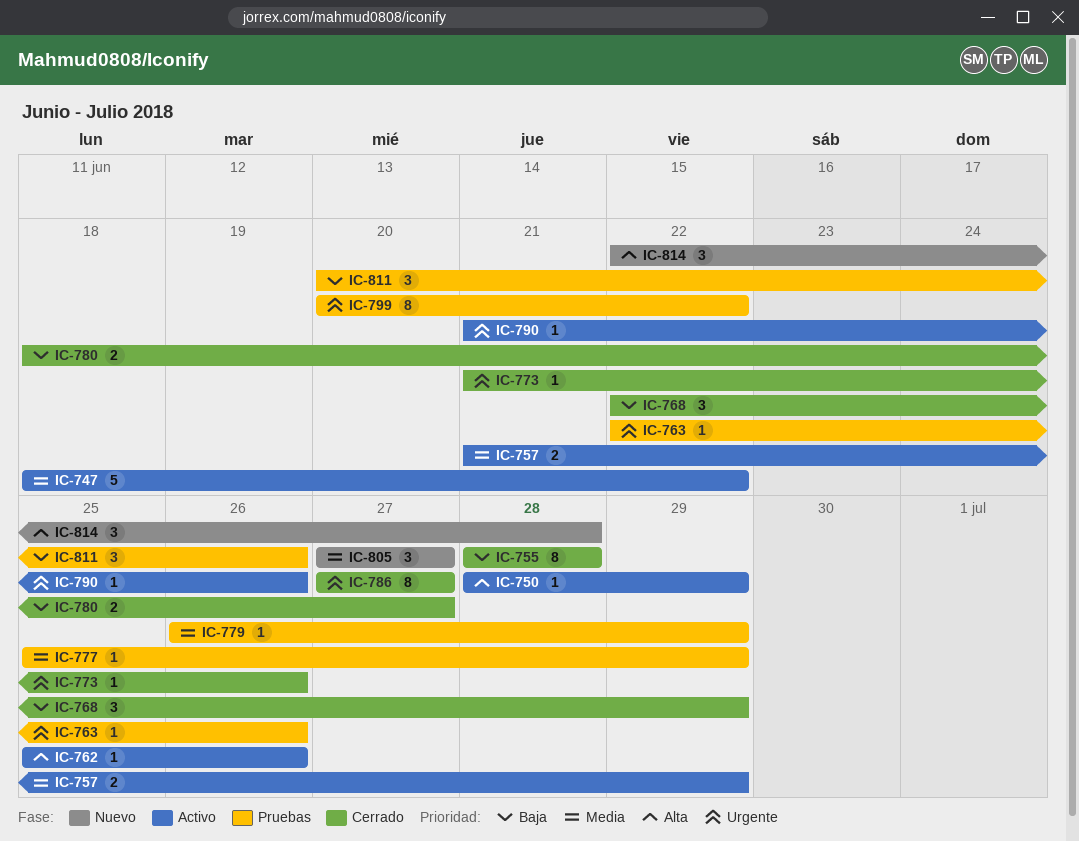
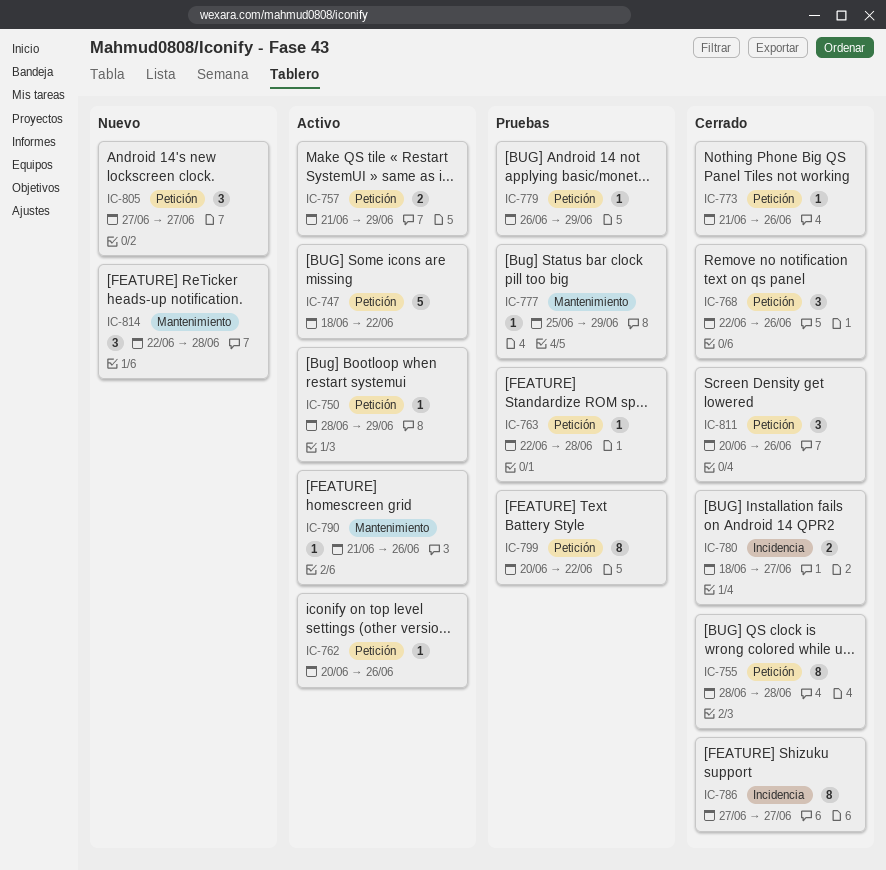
IC-762, start: Jun 25 -> Jun 20
IC-763, due: Jun 26 -> Jun 28
IC-768, due: Jun 29 -> Jun 26
IC-811, status: Pruebas -> Cerrado

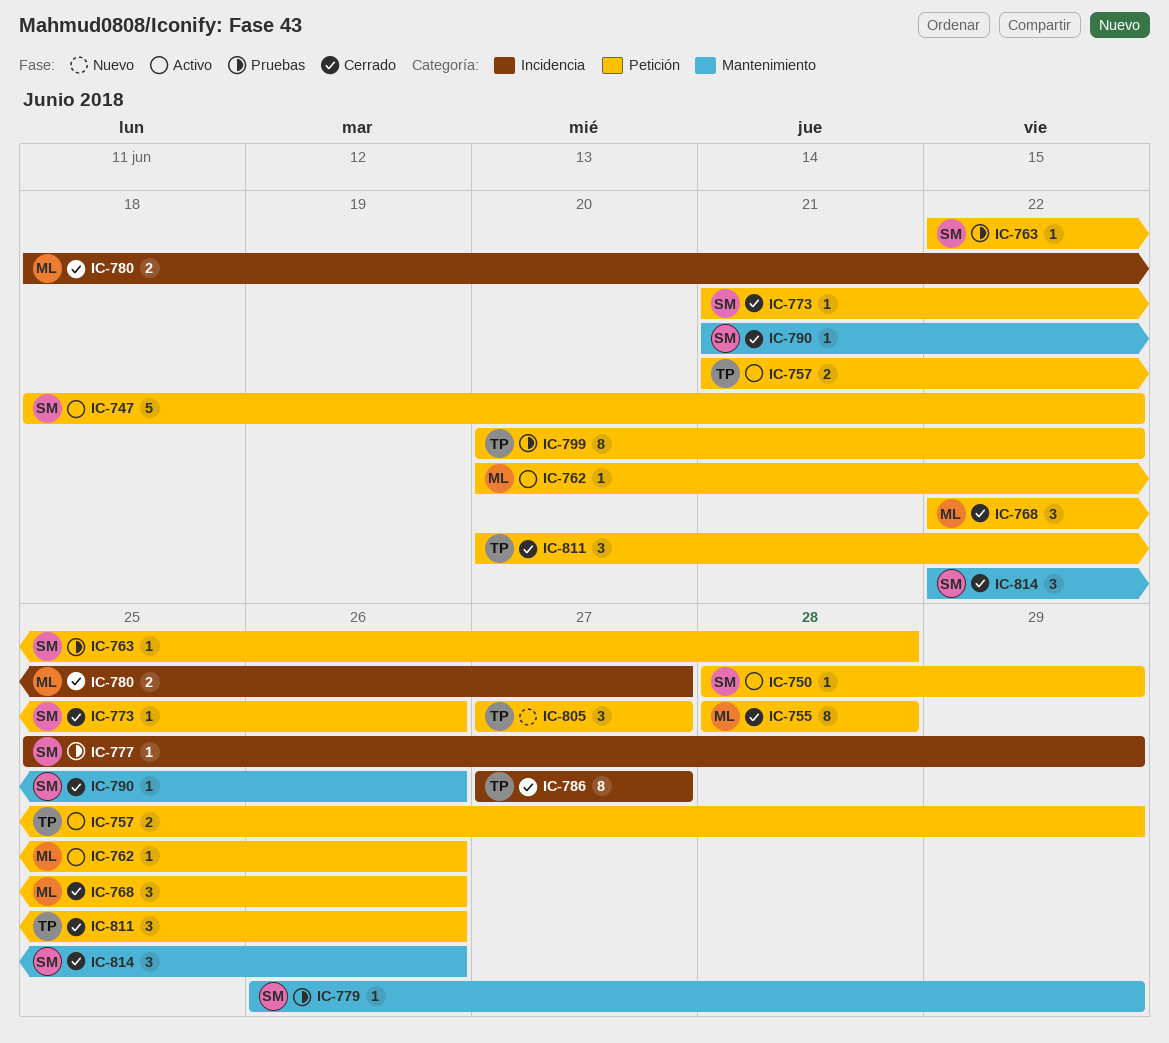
IC-777, label: Mantenimiento -> Incidencia
IC-779, label: Petición -> Mantenimiento
IC-790, status: Activo -> Cerrado
IC-814, status: Nuevo -> Cerrado
IC-814, due: Jun 28 -> Jun 26

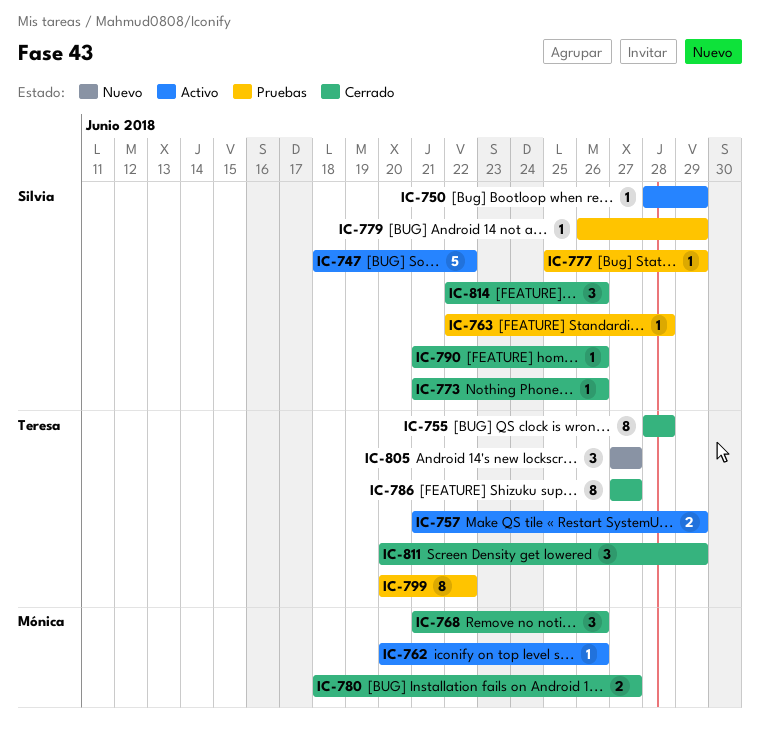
IC-755, owner: Mónica -> Teresa
IC-768, start: Jun 22 -> Jun 21
IC-811, due: Jun 26 -> Jun 29

